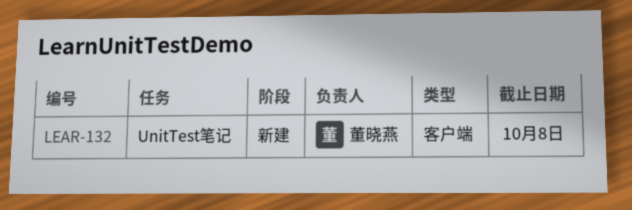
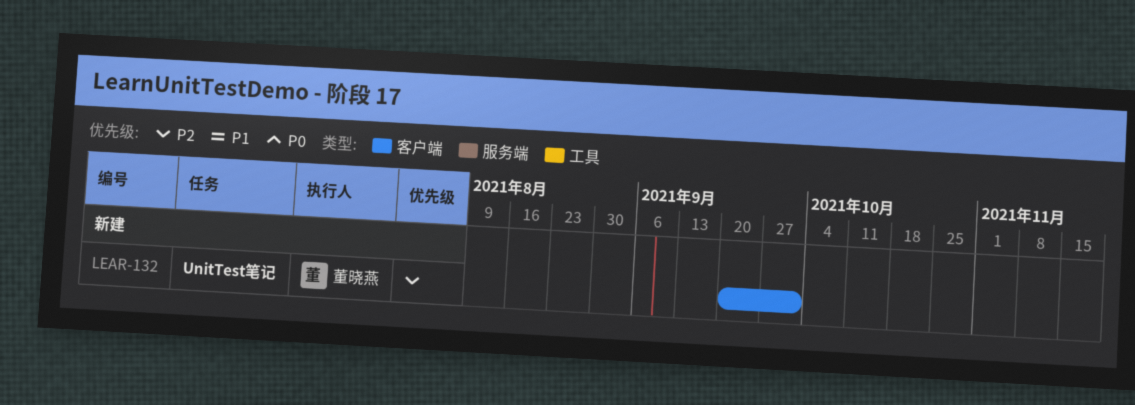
LEAR-132, due: Oct 8 -> Oct 1

